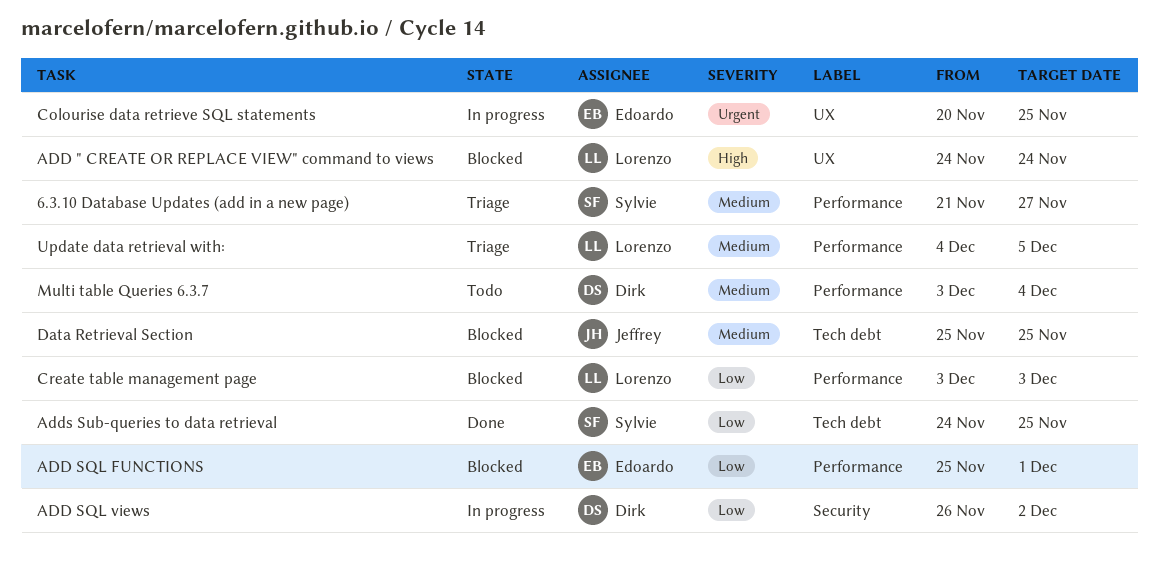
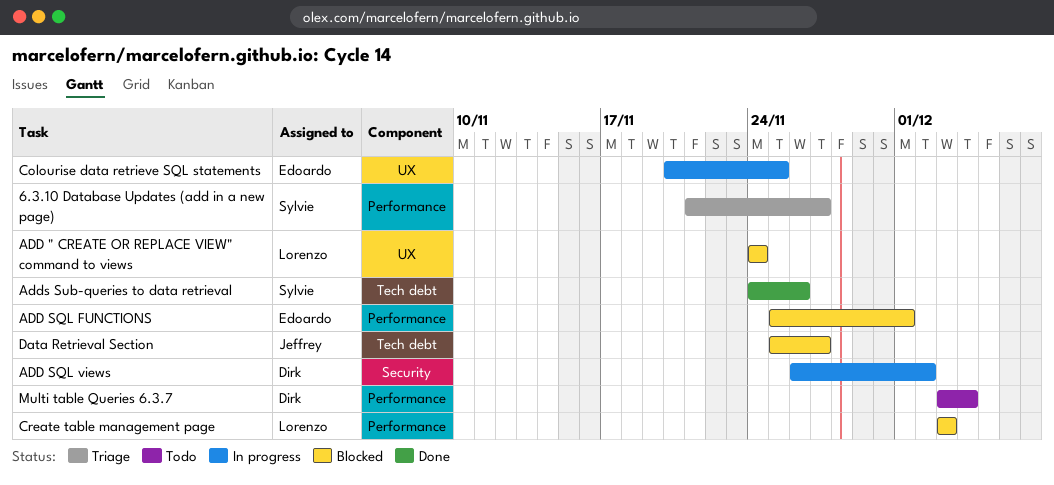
Adds Sub-queries to data retrieval, due: Nov 25 -> Nov 26
Data Retrieval Section, due: Nov 25 -> Nov 27
Update data retrieval with:: present -> none

